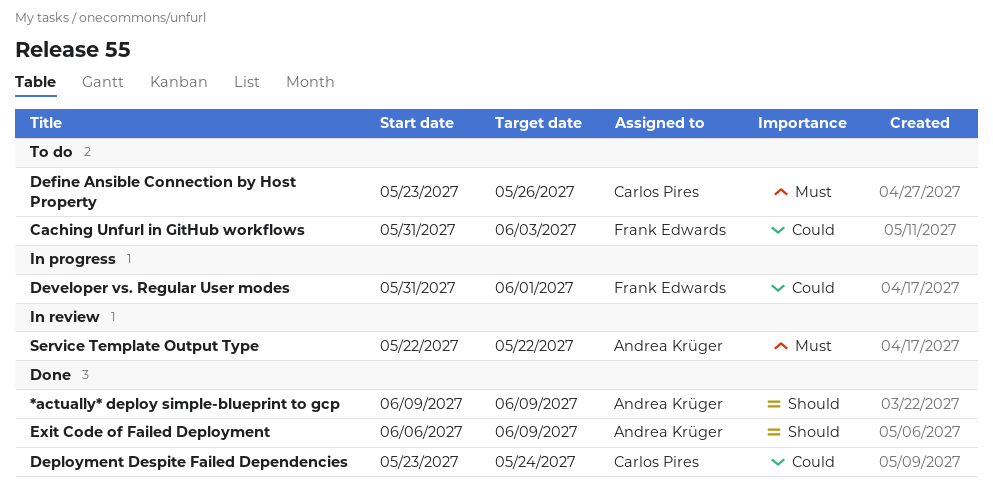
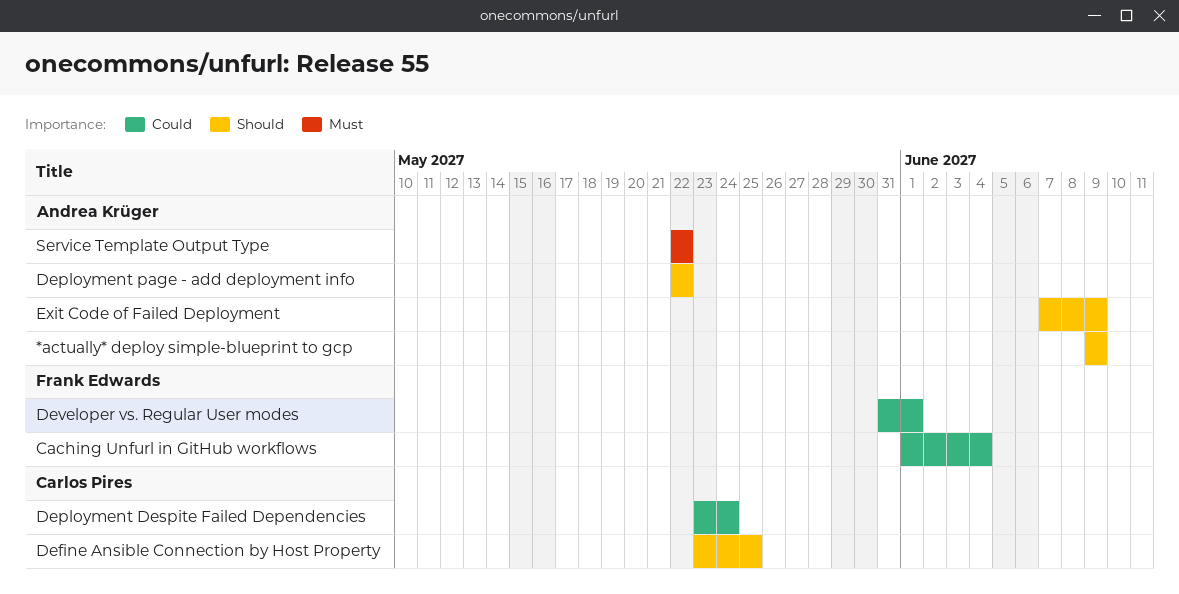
Caching Unfurl in GitHub workflows, start: May 31 -> Jun 1
Caching Unfurl in GitHub workflows, due: Jun 3 -> Jun 4
Define Ansible Connection by Host Property, priority: Must -> Should
Define Ansible Connection by Host Property, due: May 26 -> May 25
Deployment page - add deployment info: none -> present
Exit Code of Failed Deployment, start: Jun 6 -> Jun 7

